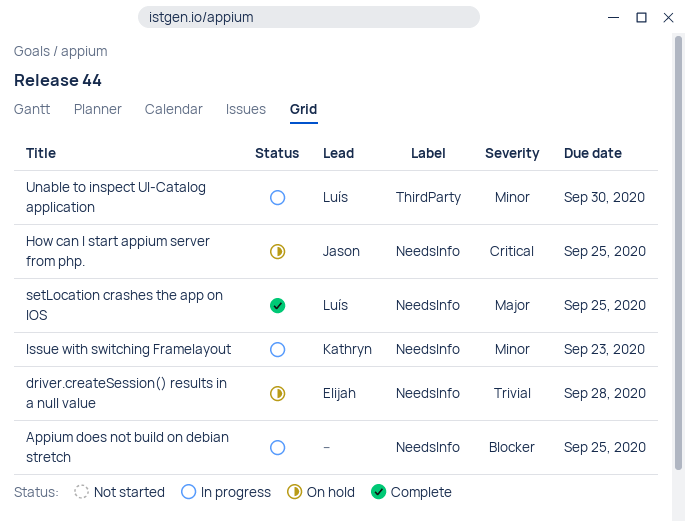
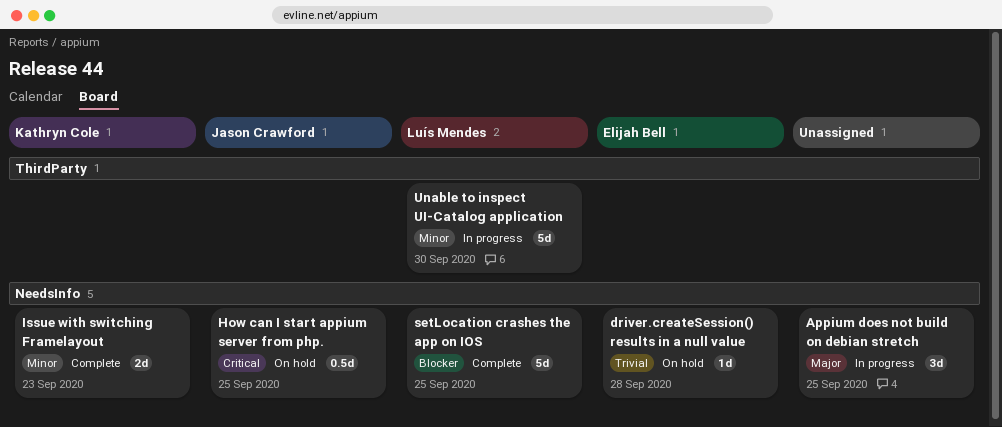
Appium does not build on debian stretch, priority: Blocker -> Major
Issue with switching Framelayout, status: In progress -> Complete
setLocation crashes the app on IOS, priority: Major -> Blocker

